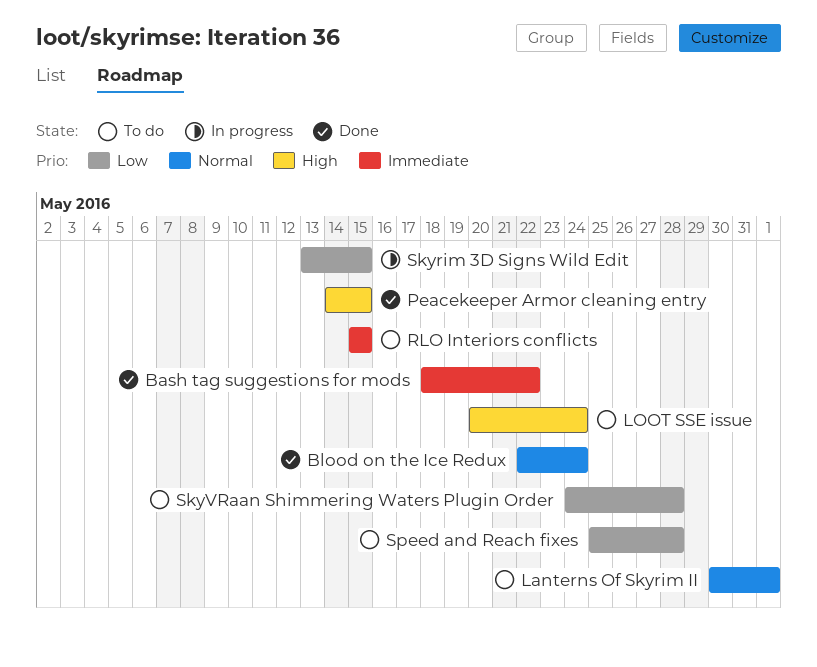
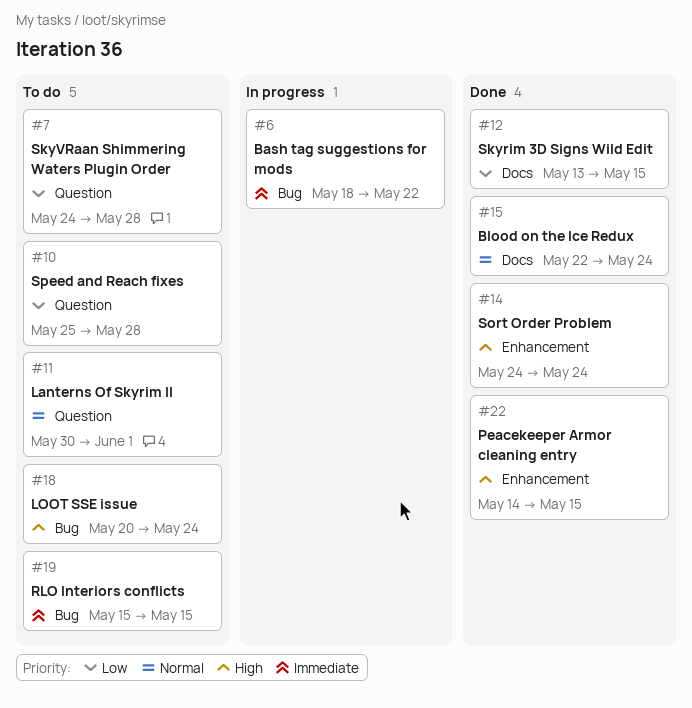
Bash tag suggestions for mods, status: Done -> In progress
Skyrim 3D Signs Wild Edit, status: In progress -> Done
Sort Order Problem: none -> present

